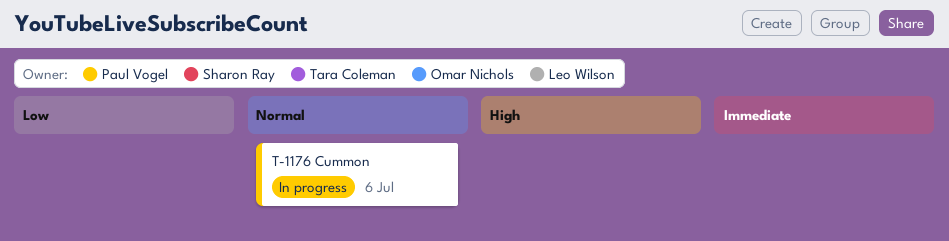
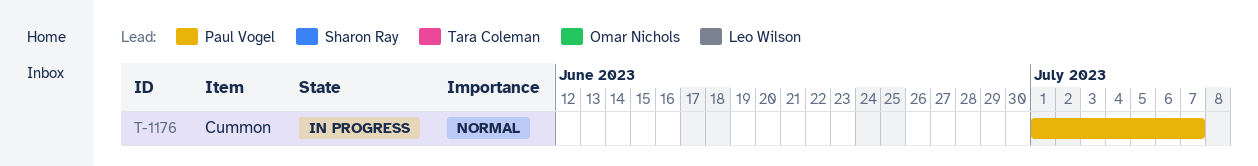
T-1176, due: Jul 6 -> Jul 7

